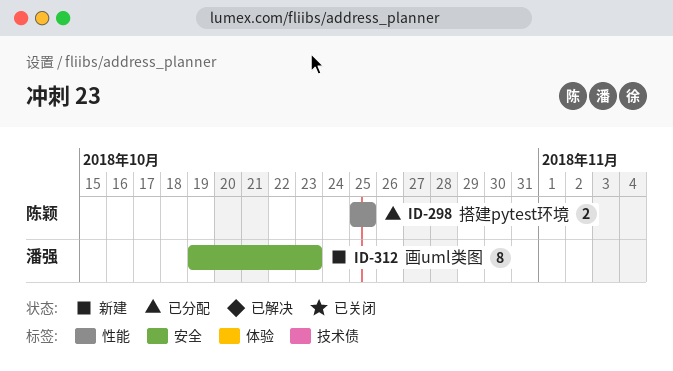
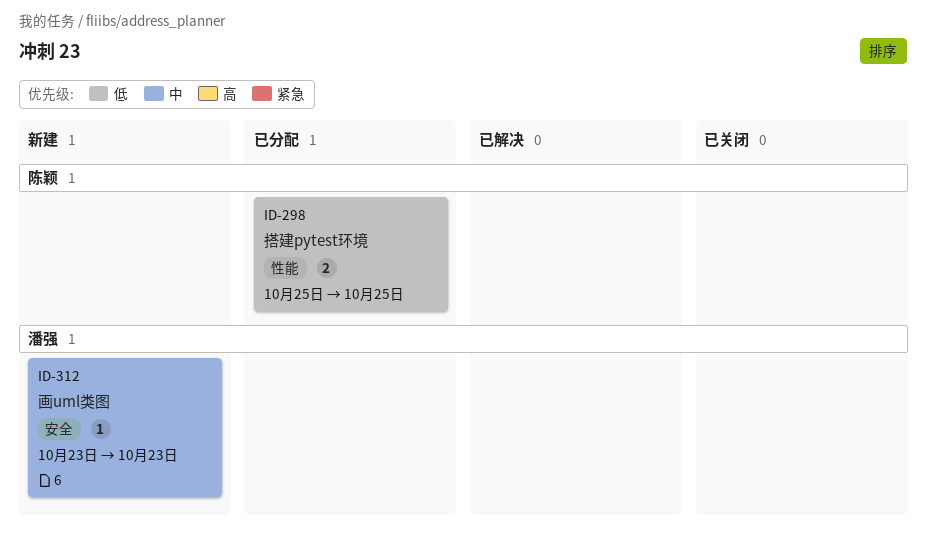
ID-312, estimate: 8 -> 1
ID-312, start: Oct 19 -> Oct 23

